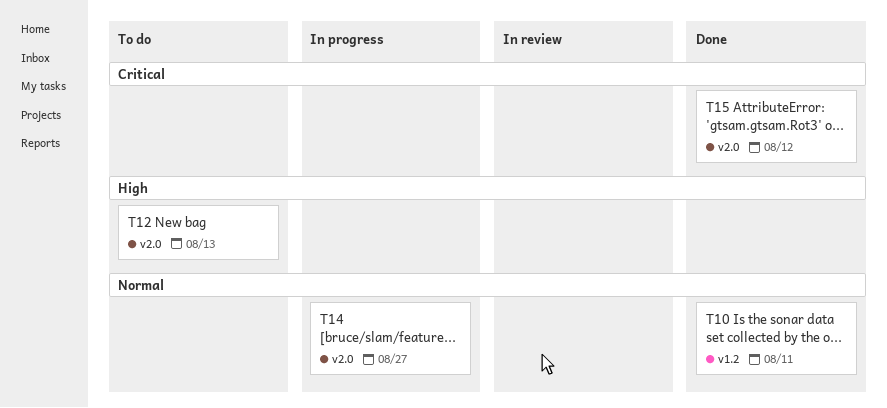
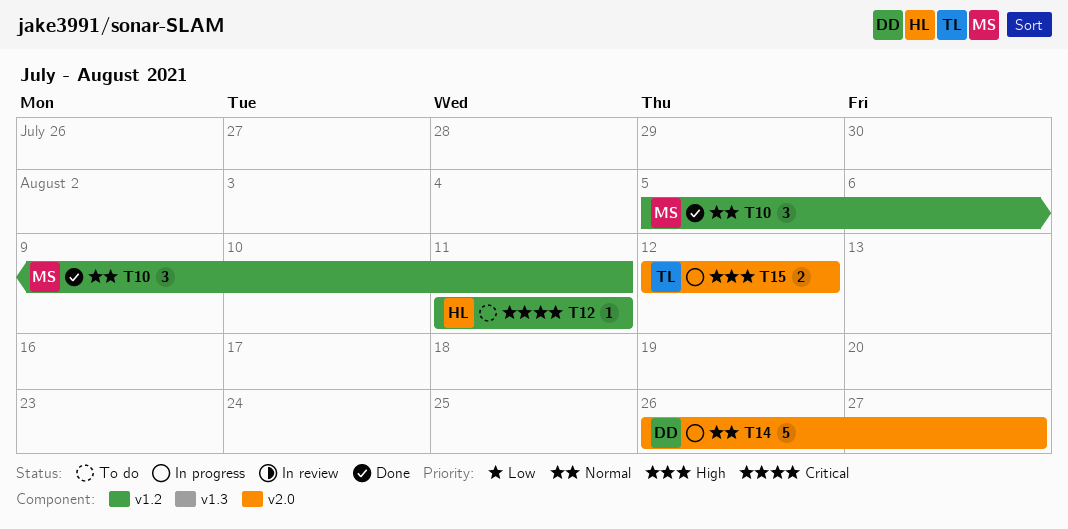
T12, priority: High -> Critical
T12, label: v2.0 -> v1.2
T12, due: Aug 13 -> Aug 11
T15, status: Done -> In progress
T15, priority: Critical -> High

